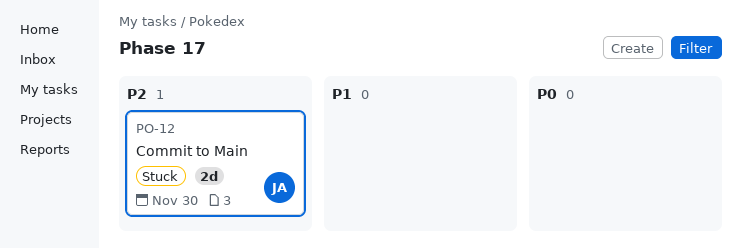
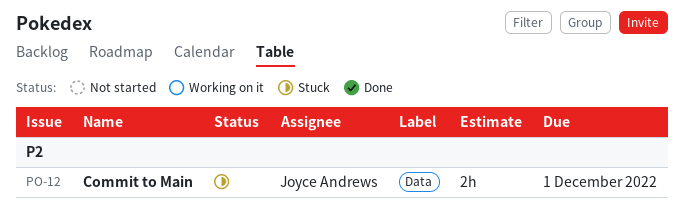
PO-12, estimate: 2d -> 2h
PO-12, due: Nov 30 -> Dec 1

